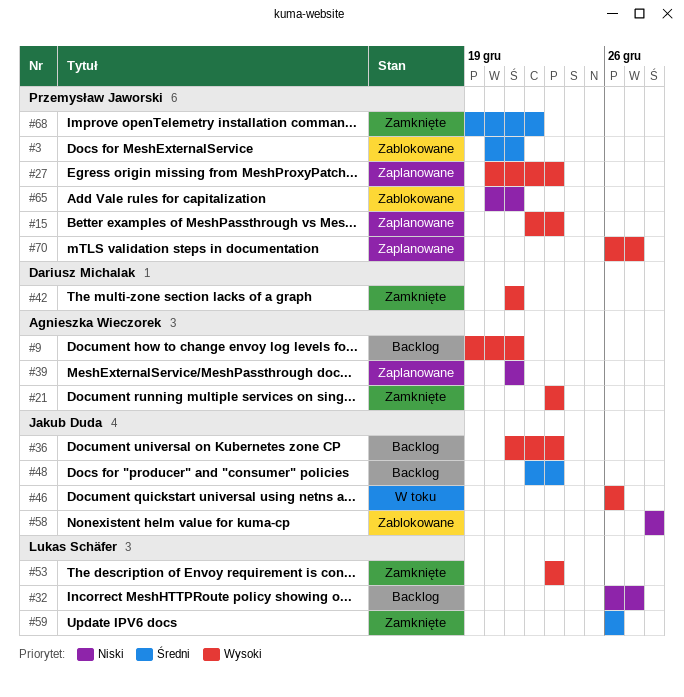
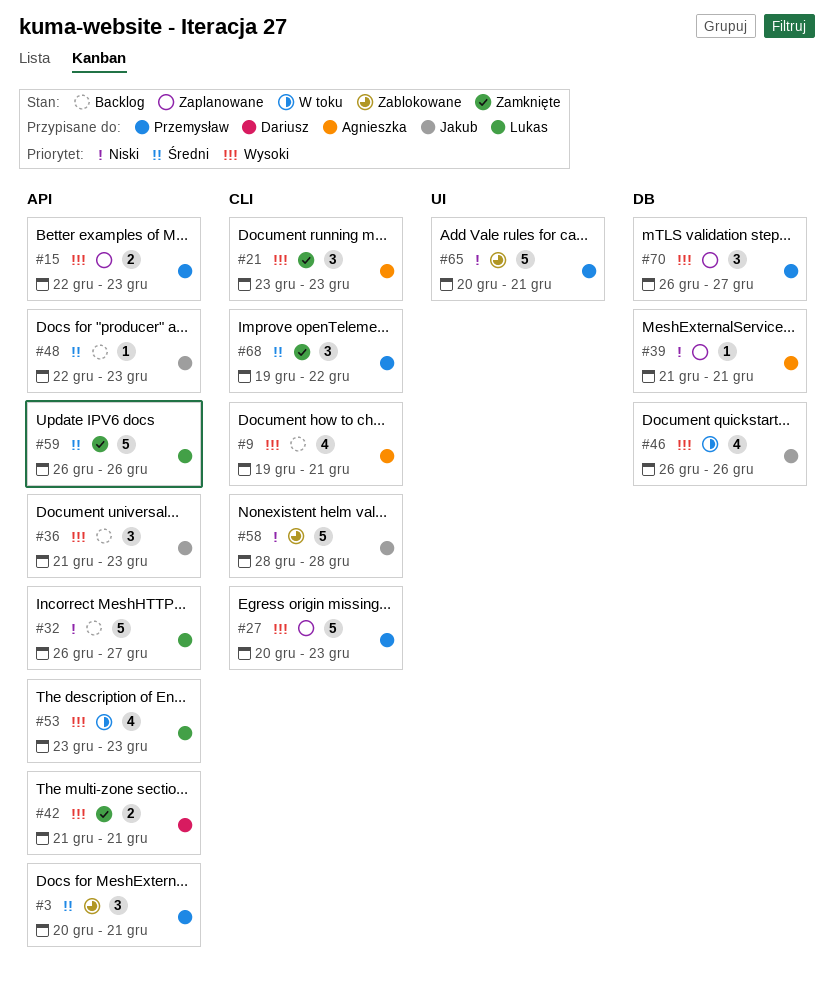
#53, status: Zamknięte -> W toku

